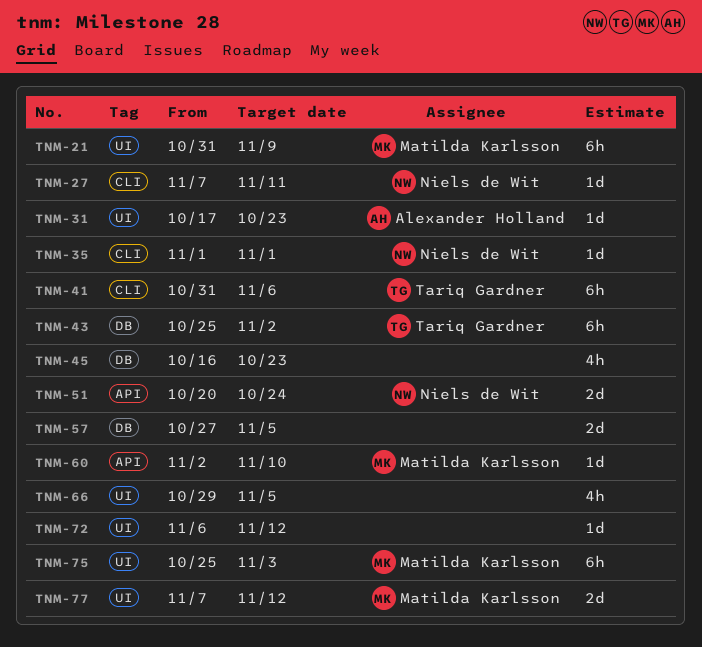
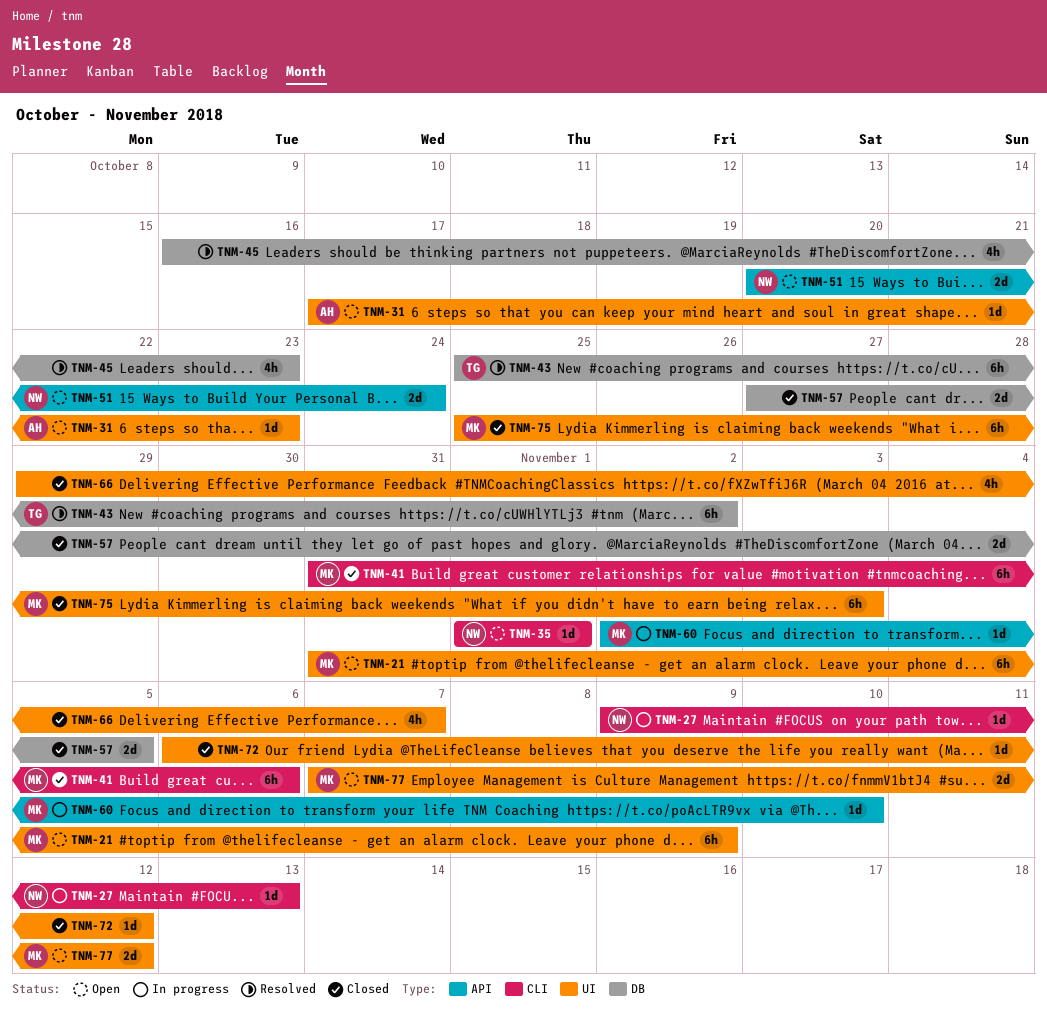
TNM-27, start: Nov 7 -> Nov 9
TNM-27, due: Nov 11 -> Nov 13
TNM-41, owner: Tariq Gardner -> Matilda Karlsson
TNM-66, due: Nov 5 -> Nov 7

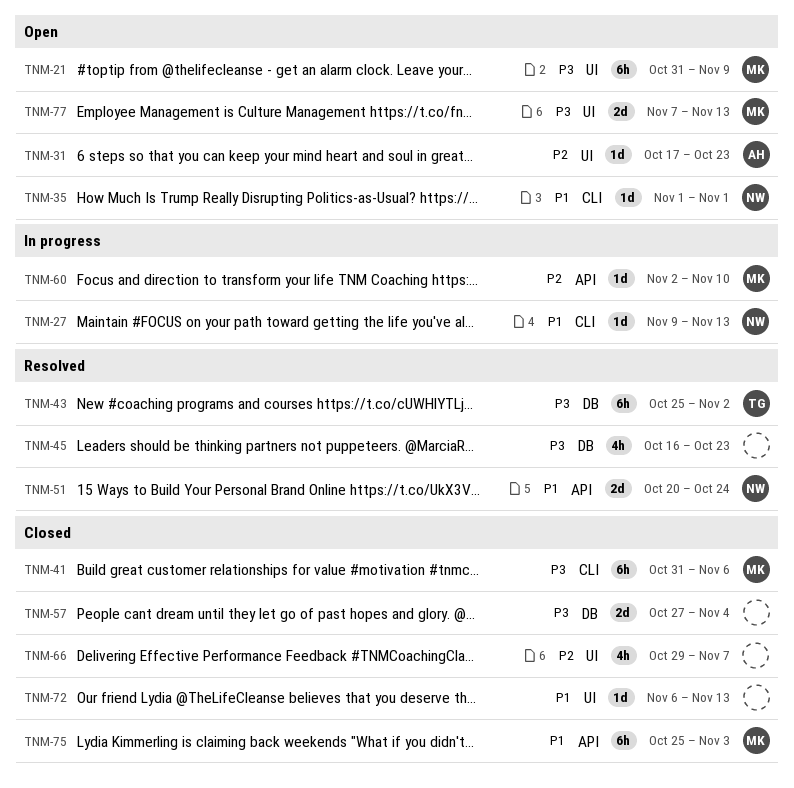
TNM-51, status: Open -> Resolved
TNM-57, due: Nov 5 -> Nov 4
TNM-72, due: Nov 12 -> Nov 13
TNM-75, label: UI -> API
TNM-77, due: Nov 12 -> Nov 13

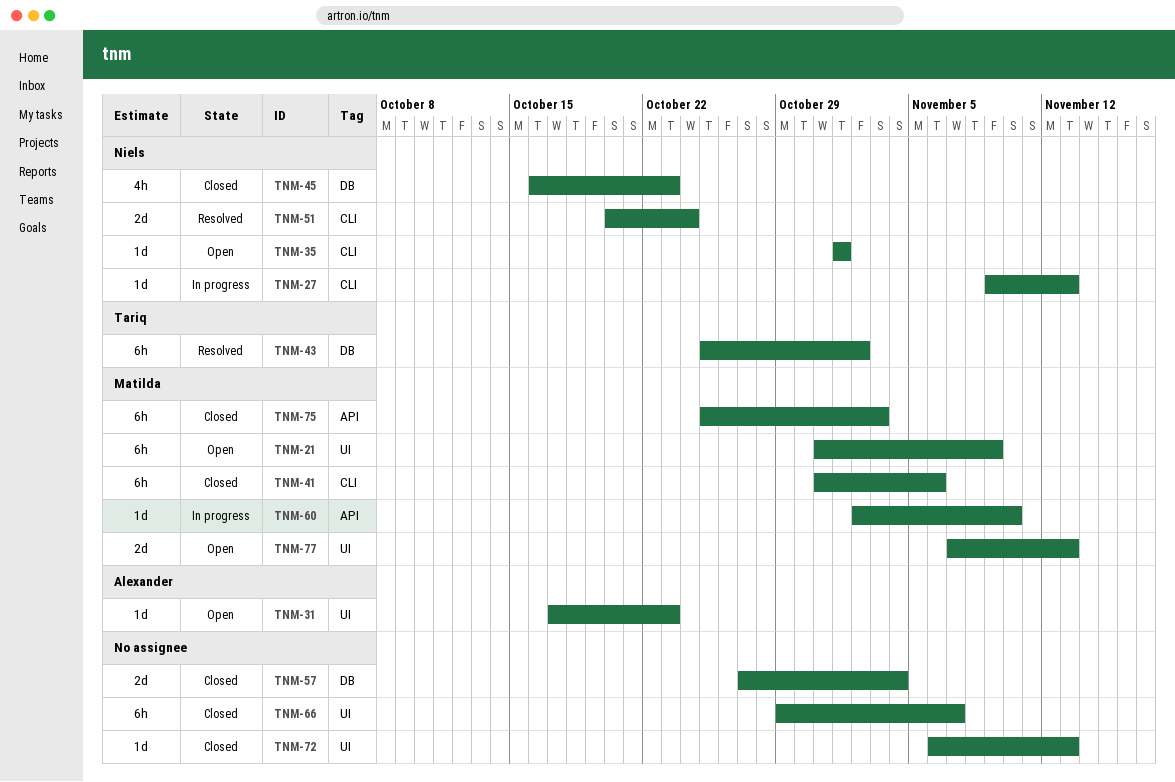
TNM-45, status: Resolved -> Closed
TNM-45, owner: none -> Niels
TNM-51, label: API -> CLI
TNM-66, estimate: 4h -> 6h

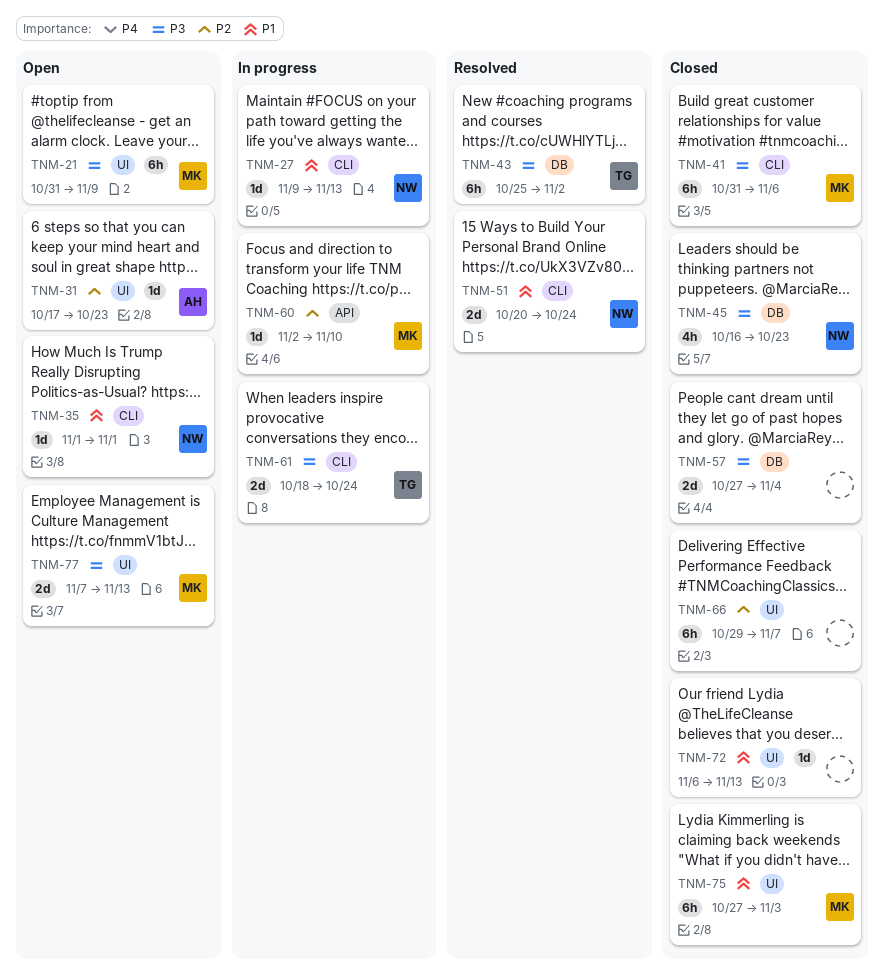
TNM-61: none -> present
TNM-75, label: API -> UI
TNM-75, start: Oct 25 -> Oct 27

